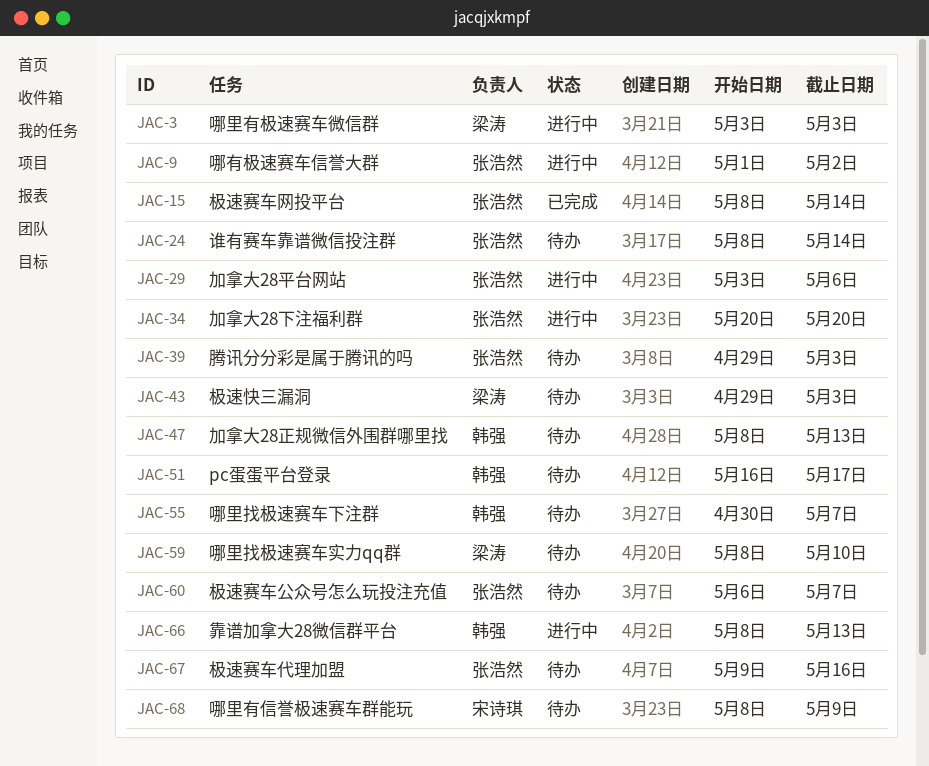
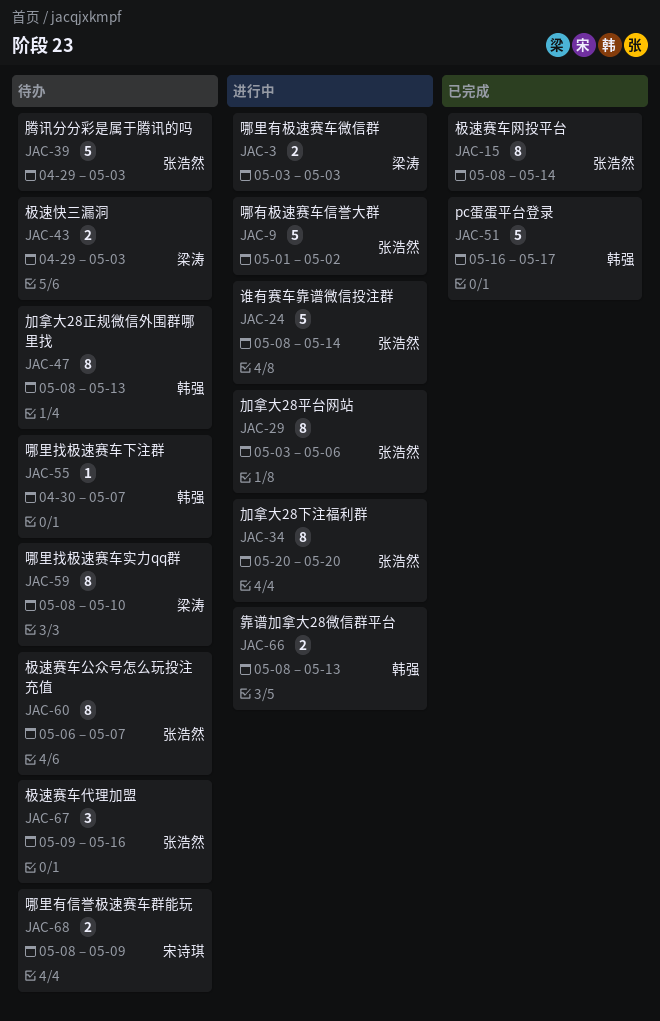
JAC-24, status: 待办 -> 进行中
JAC-51, status: 待办 -> 已完成

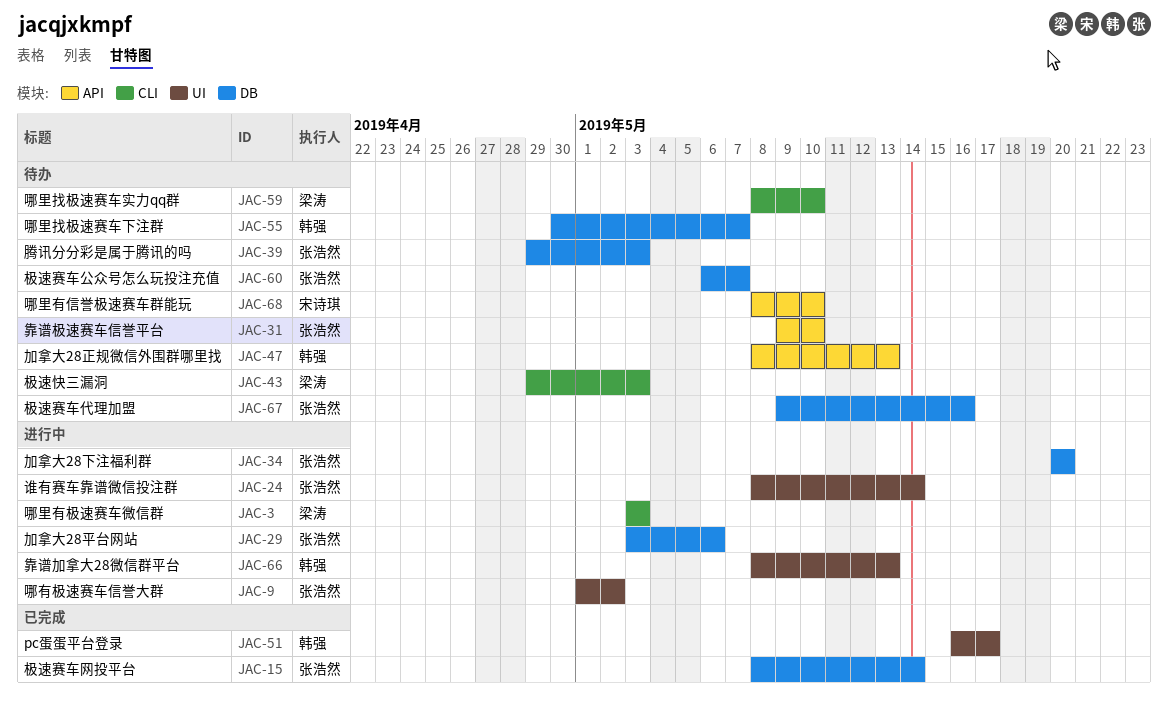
JAC-31: none -> present
JAC-68, due: May 9 -> May 10

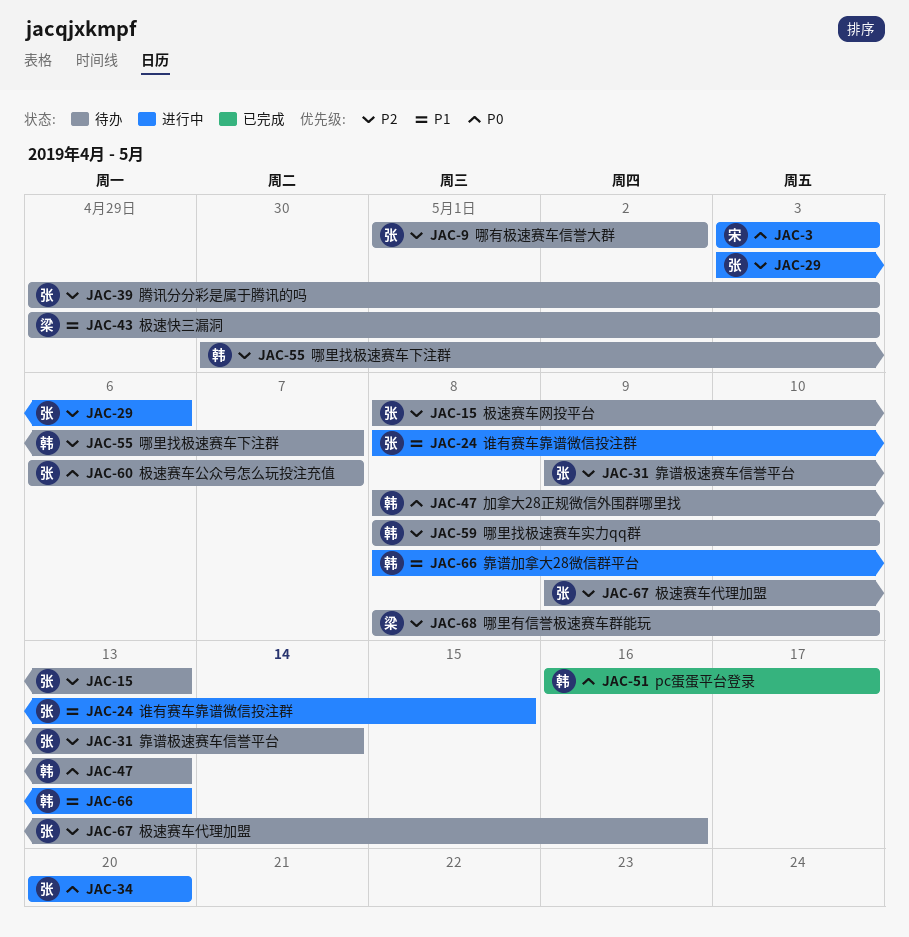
JAC-3, owner: 梁涛 -> 宋诗琪
JAC-9, status: 进行中 -> 待办
JAC-15, status: 已完成 -> 待办
JAC-15, due: May 14 -> May 13
JAC-24, due: May 14 -> May 15
JAC-31, due: May 10 -> May 14
JAC-59, owner: 梁涛 -> 韩强
JAC-68, owner: 宋诗琪 -> 梁涛

